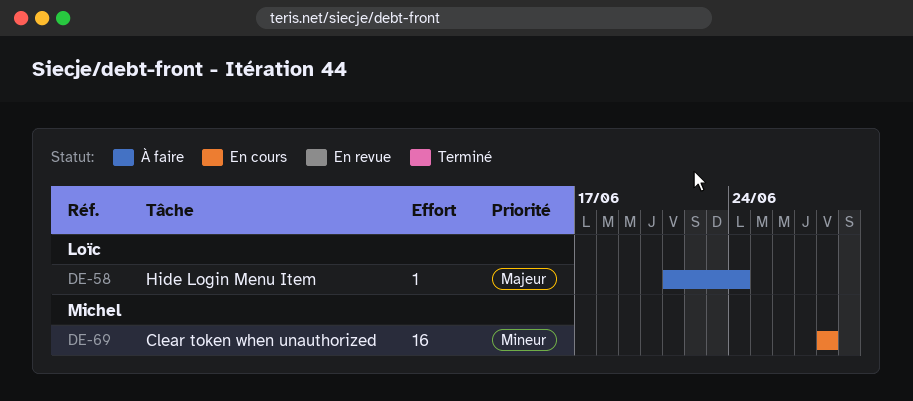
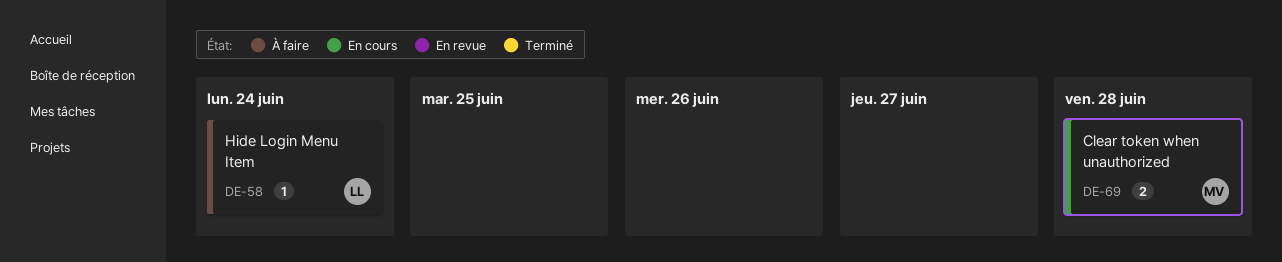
DE-69, estimate: 16 -> 2

